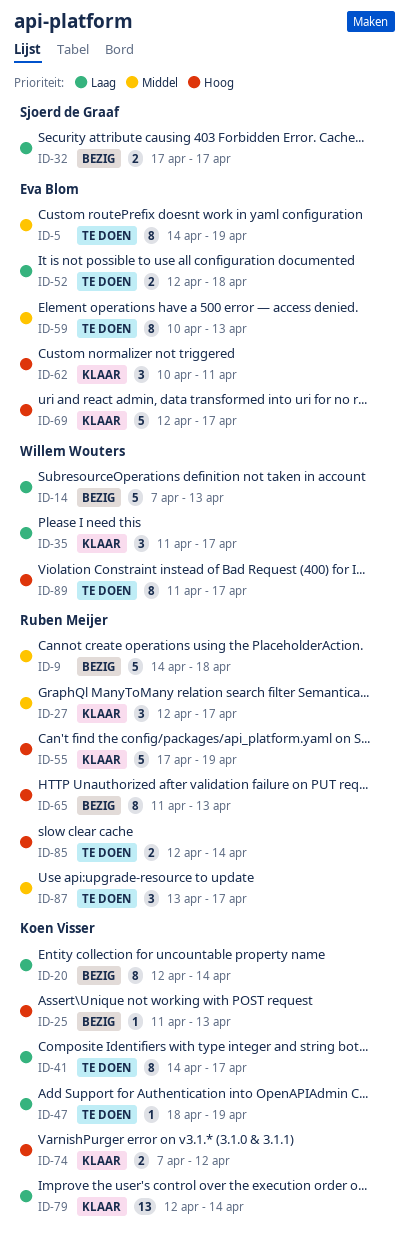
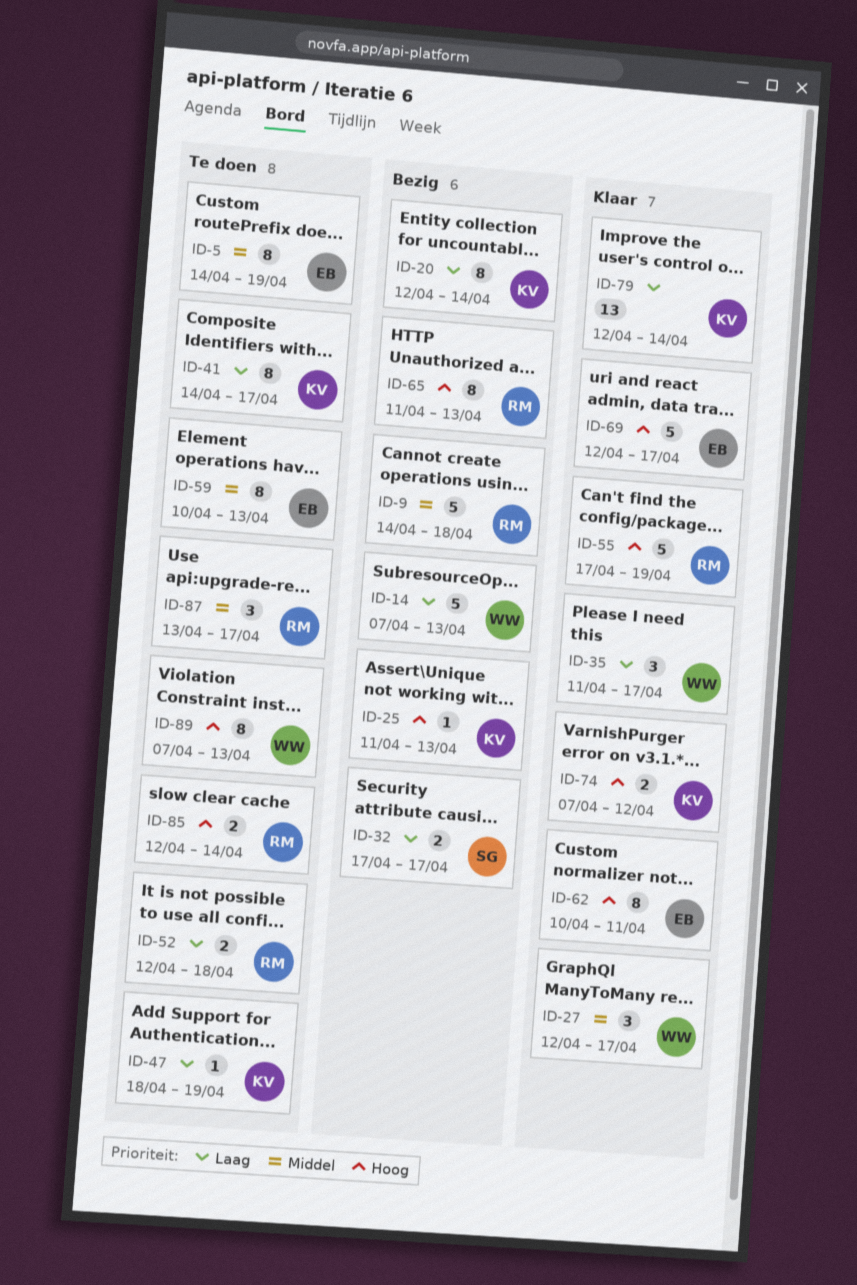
ID-27, owner: Ruben Meijer -> Willem Wouters
ID-52, owner: Eva Blom -> Ruben Meijer
ID-62, estimate: 3 -> 8
ID-89, start: Apr 11 -> Apr 7
ID-89, due: Apr 17 -> Apr 13

